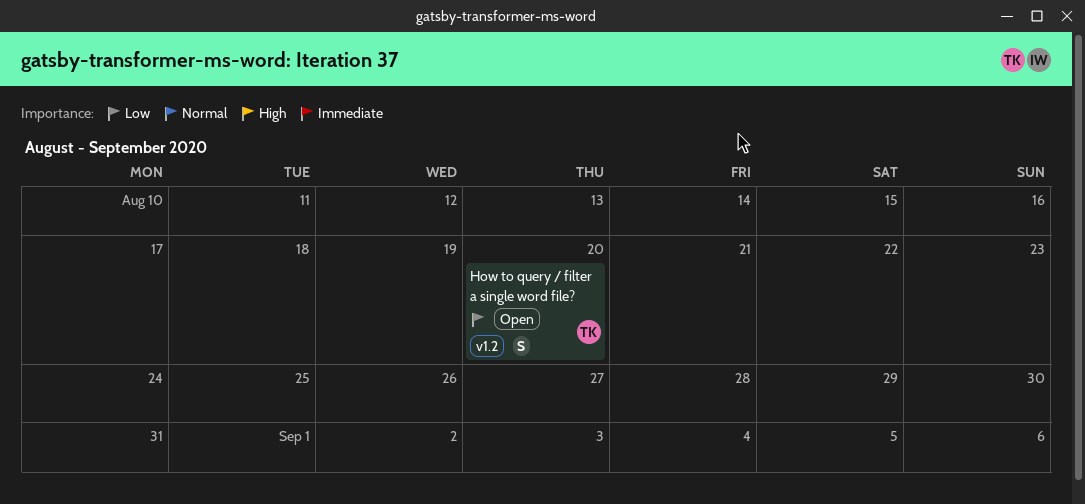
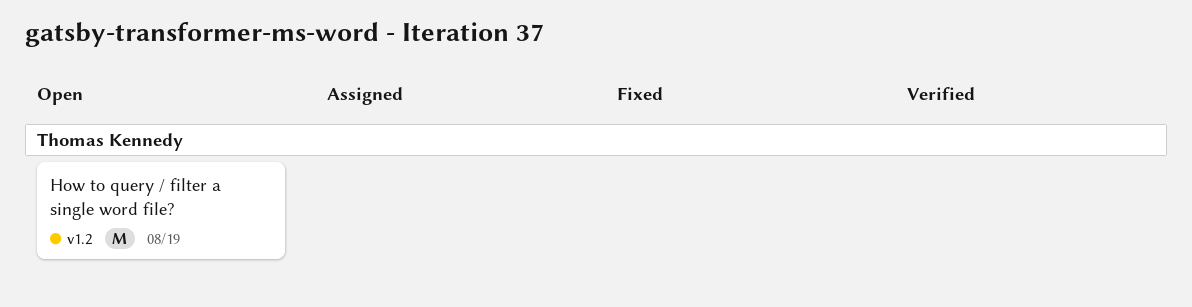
How to query / filter a single word file?, estimate: S -> M
How to query / filter a single word file?, due: Aug 20 -> Aug 19

